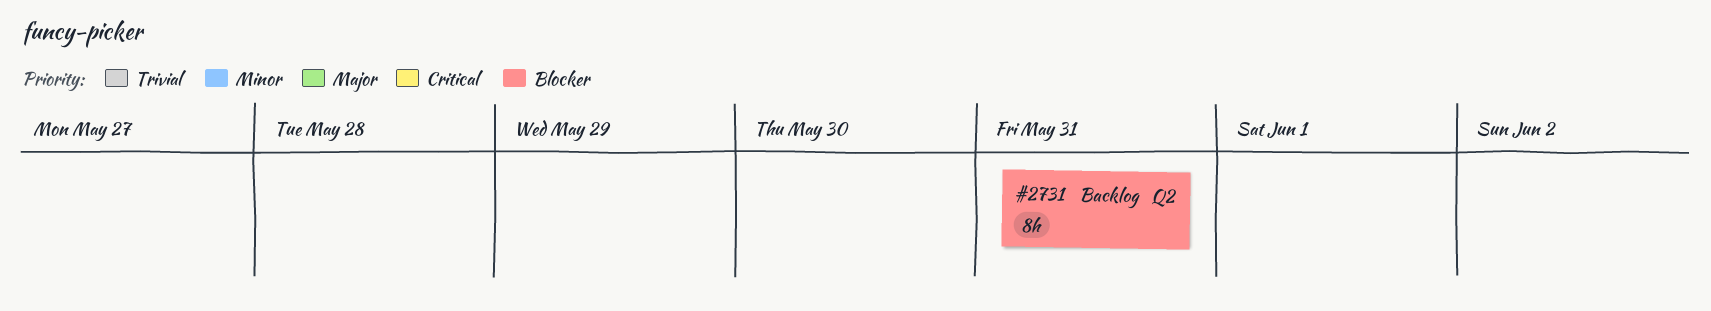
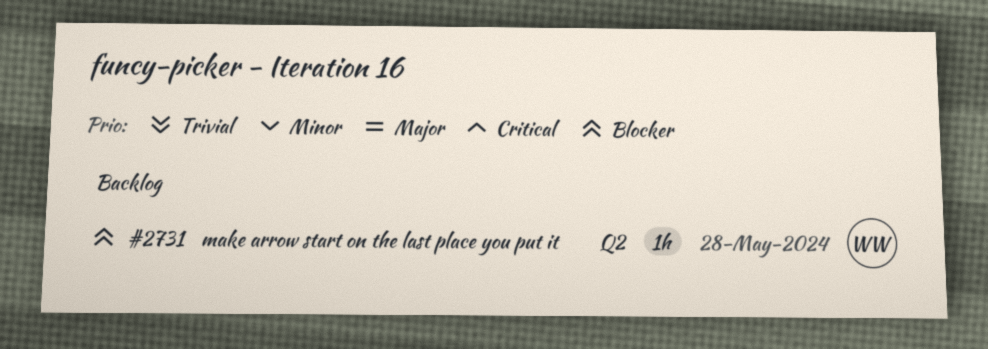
#2731, estimate: 8h -> 1h
#2731, due: May 31 -> May 28

